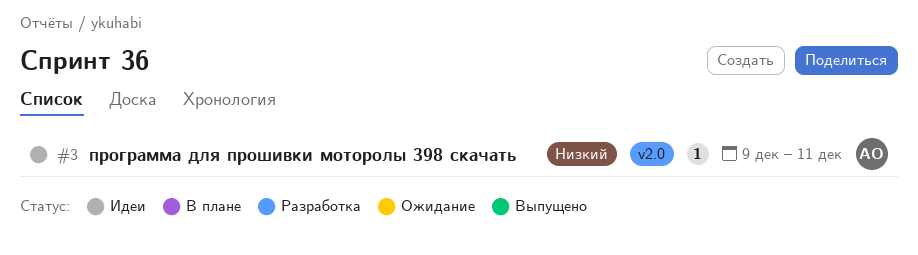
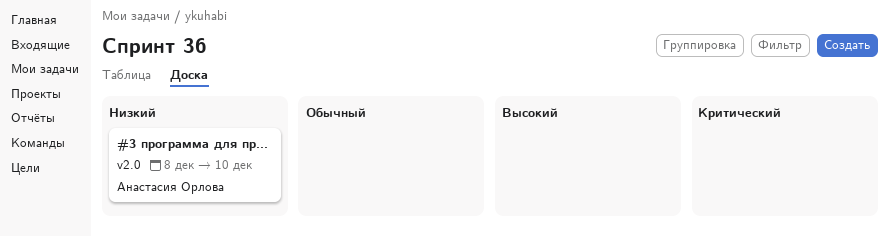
#3, start: Dec 9 -> Dec 8
#3, due: Dec 11 -> Dec 10

